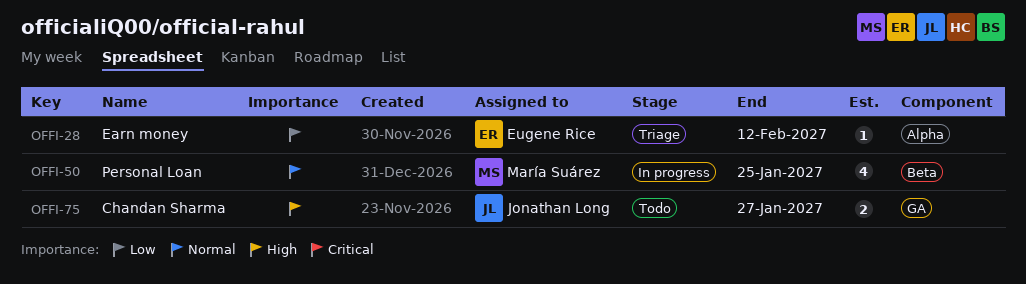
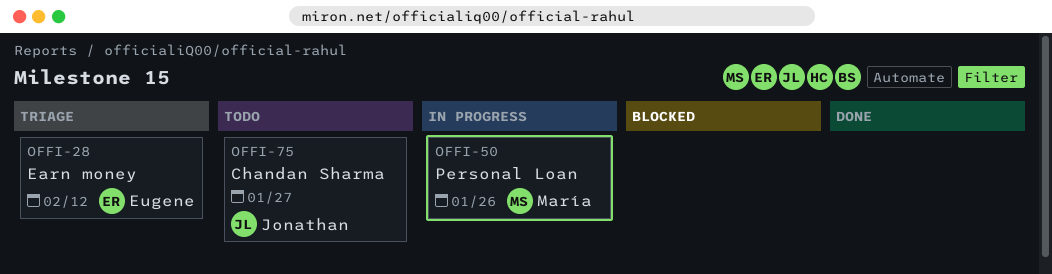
OFFI-50, due: Jan 25 -> Jan 26

